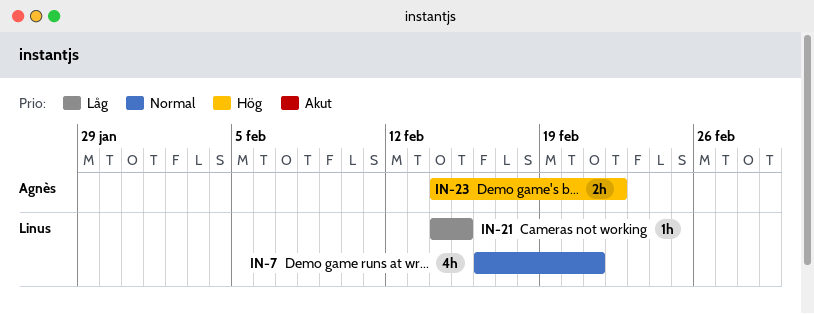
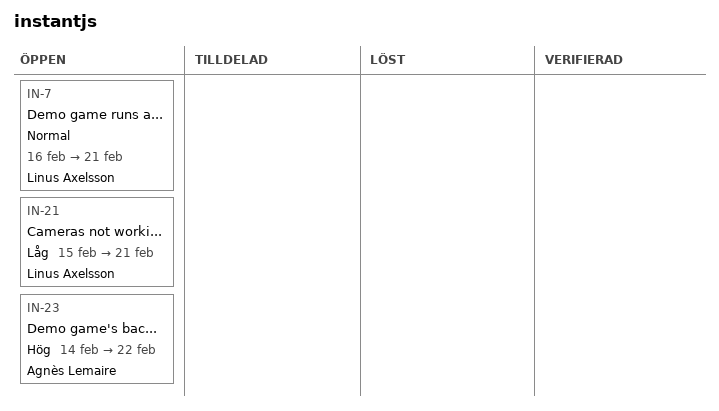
IN-21, start: Feb 14 -> Feb 15
IN-21, due: Feb 15 -> Feb 21

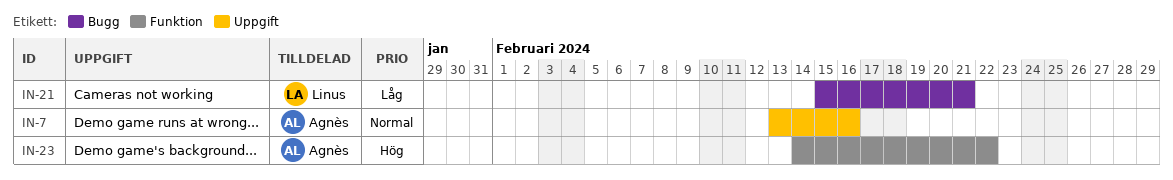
IN-7, owner: Linus Axelsson -> Agnès Lemaire
IN-7, start: Feb 16 -> Feb 13
IN-7, due: Feb 21 -> Feb 16

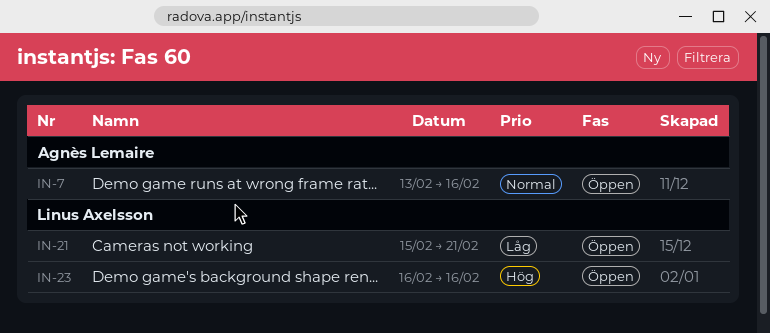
IN-23, owner: Agnès Lemaire -> Linus Axelsson
IN-23, start: Feb 14 -> Feb 16
IN-23, due: Feb 22 -> Feb 16

